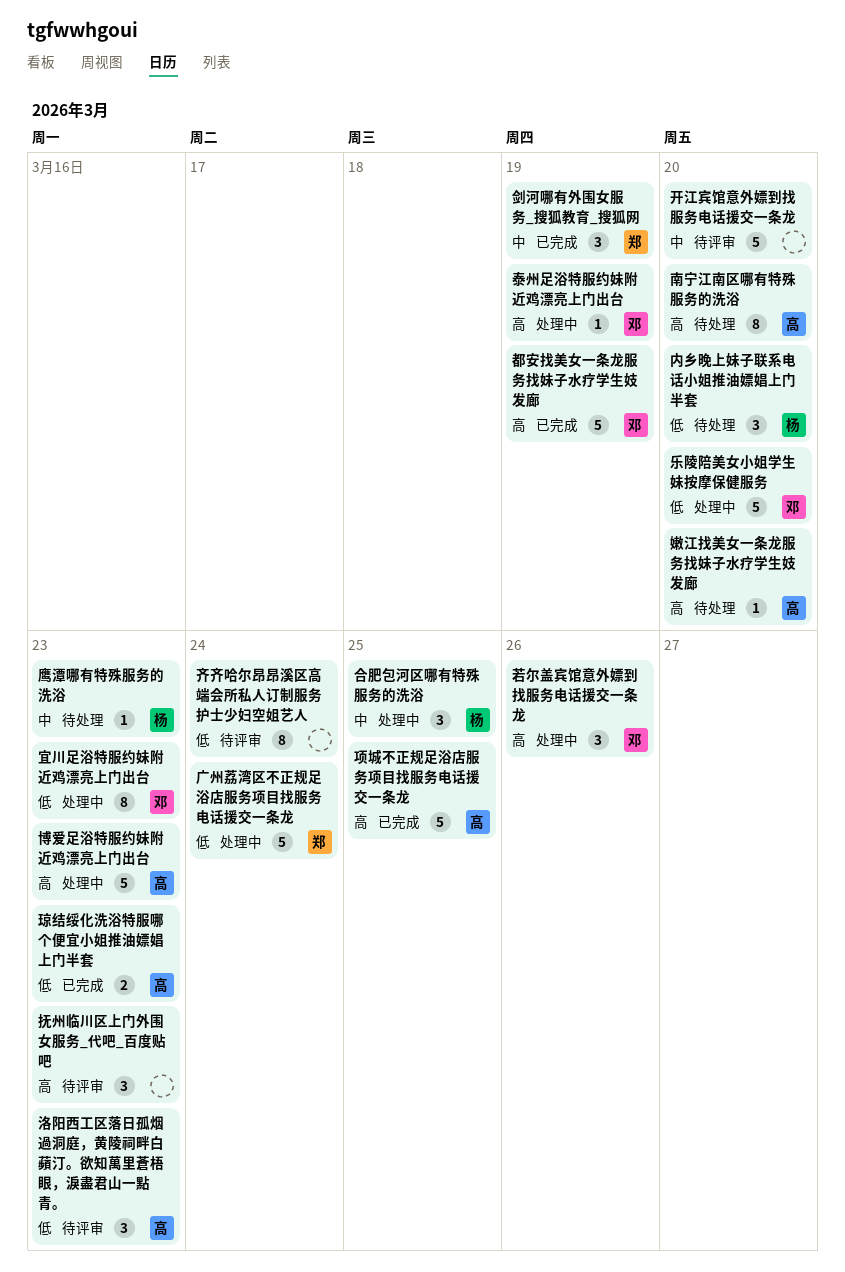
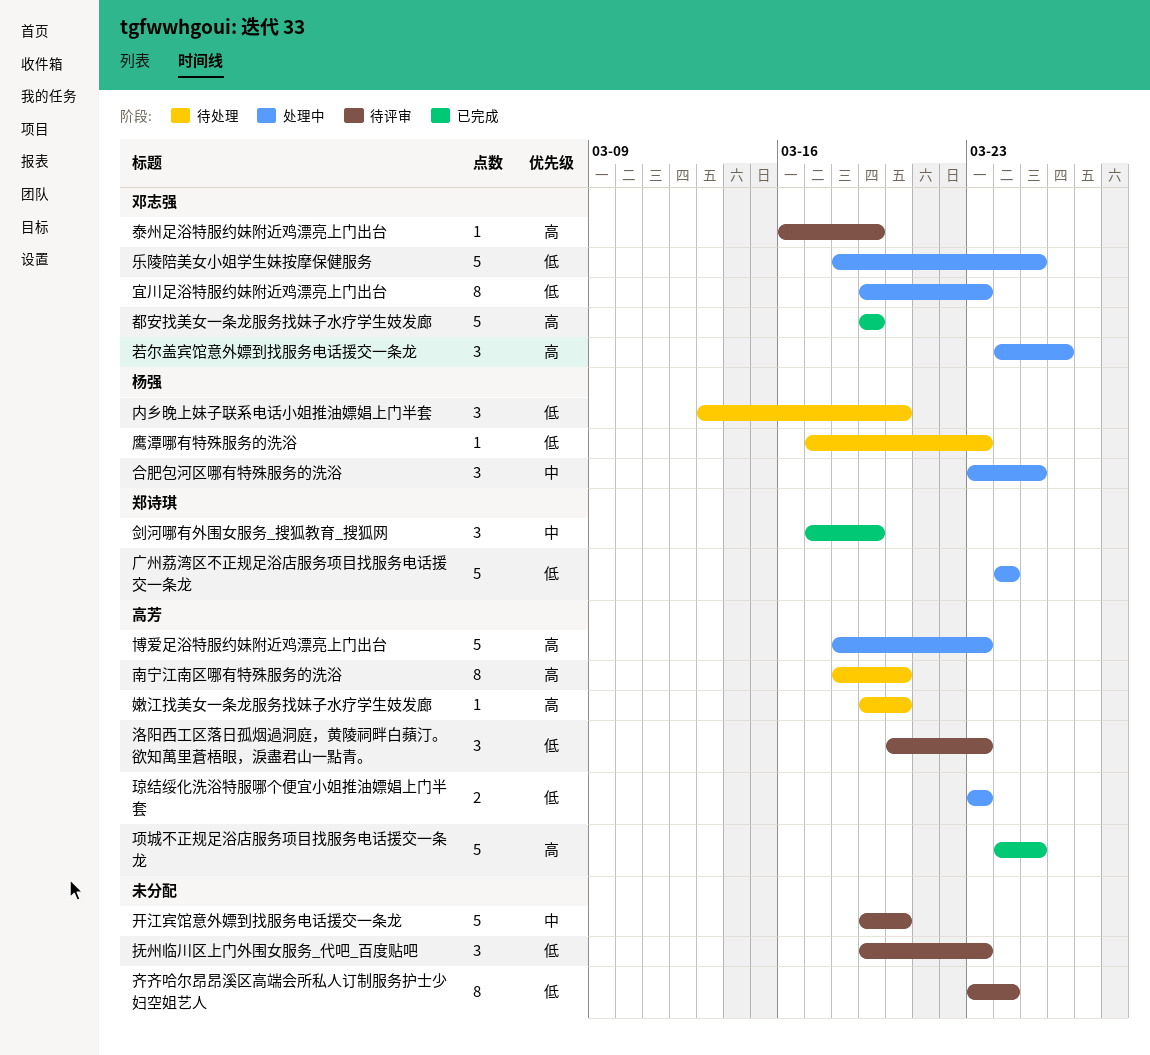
乐陵陪美女小姐学生妹按摩保健服务, due: Mar 20 -> Mar 25
抚州临川区上门外围女服务_代吧_百度贴吧, priority: 高 -> 低
泰州足浴特服约妹附近鸡漂亮上门出台, status: 处理中 -> 待评审
琼结绥化洗浴特服哪个便宜小姐推油嫖娼上门半套, status: 已完成 -> 处理中
鹰潭哪有特殊服务的洗浴, priority: 中 -> 低

